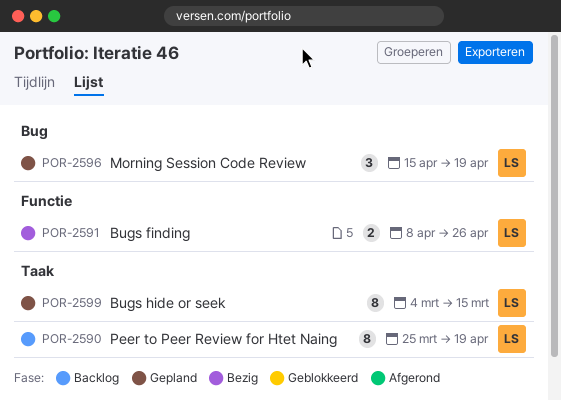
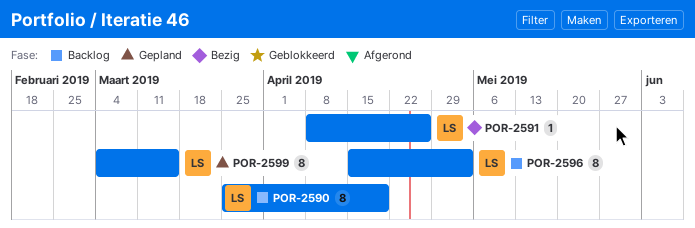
POR-2591, estimate: 2 -> 1
POR-2596, status: Gepland -> Backlog
POR-2596, estimate: 3 -> 8
POR-2596, due: Apr 19 -> May 3

